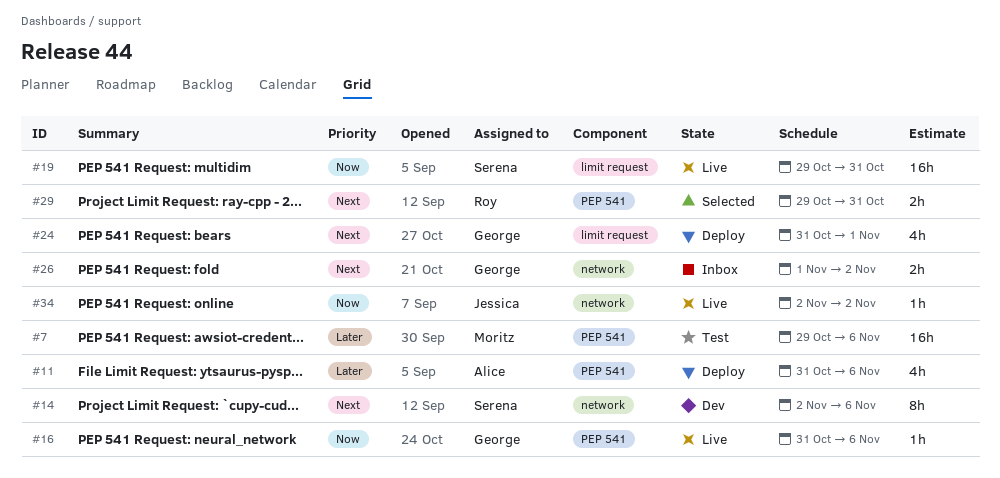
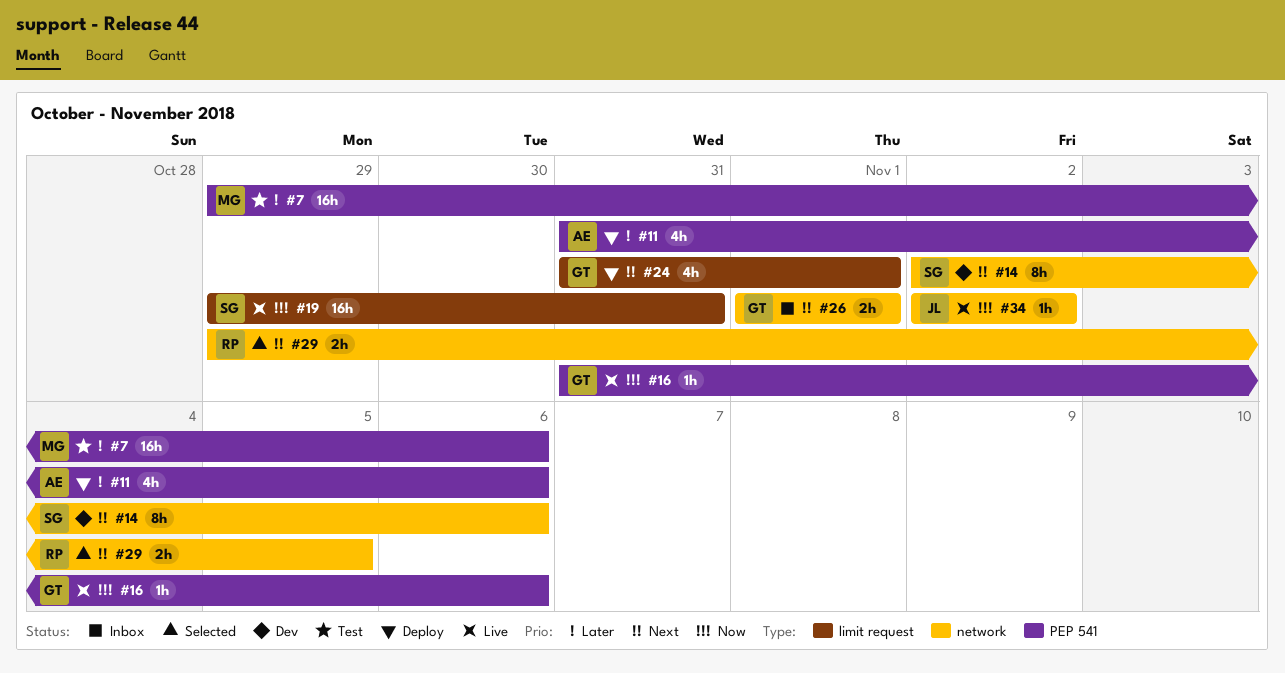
#26, due: Nov 2 -> Nov 1
#29, label: PEP 541 -> network
#29, due: Oct 31 -> Nov 5

